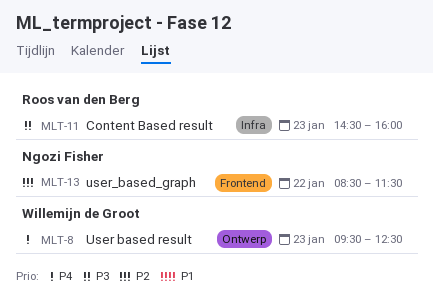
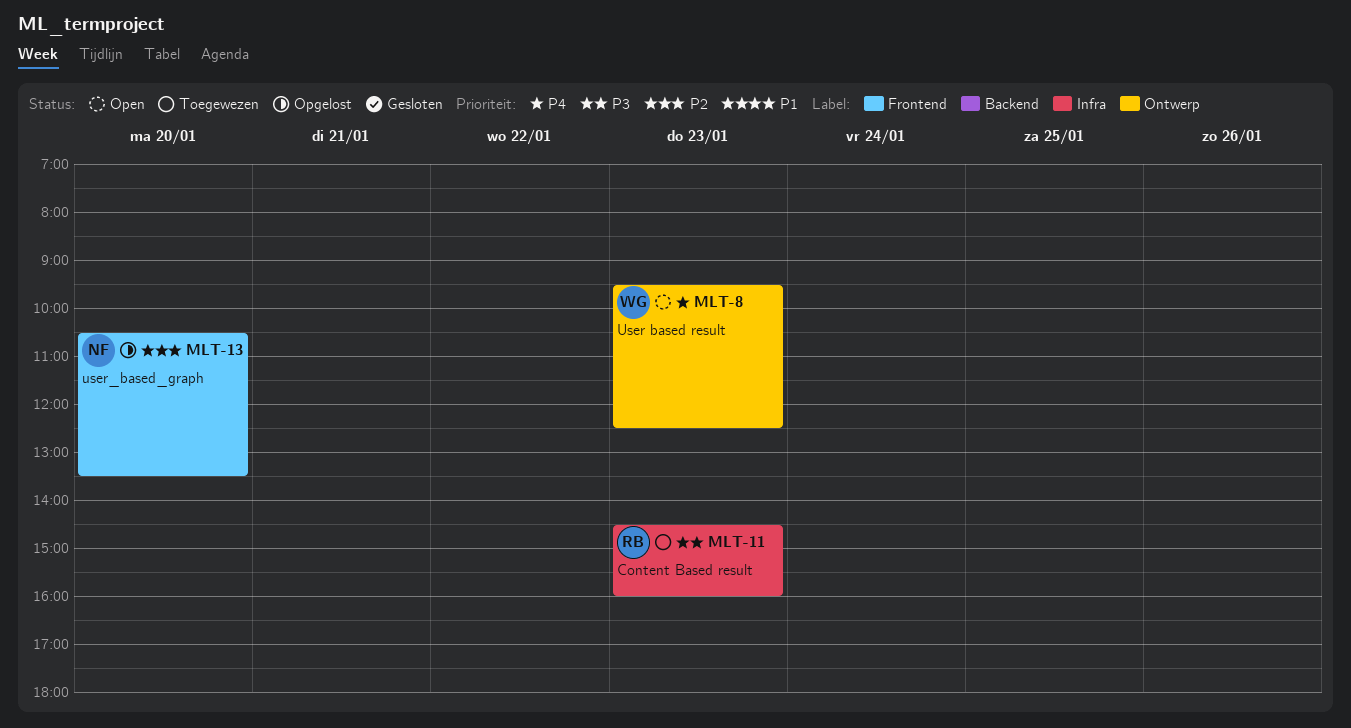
MLT-13, day: Jan 22 -> Jan 20
MLT-13, begins: 08:30 -> 10:30
MLT-13, ends: 11:30 -> 13:30

